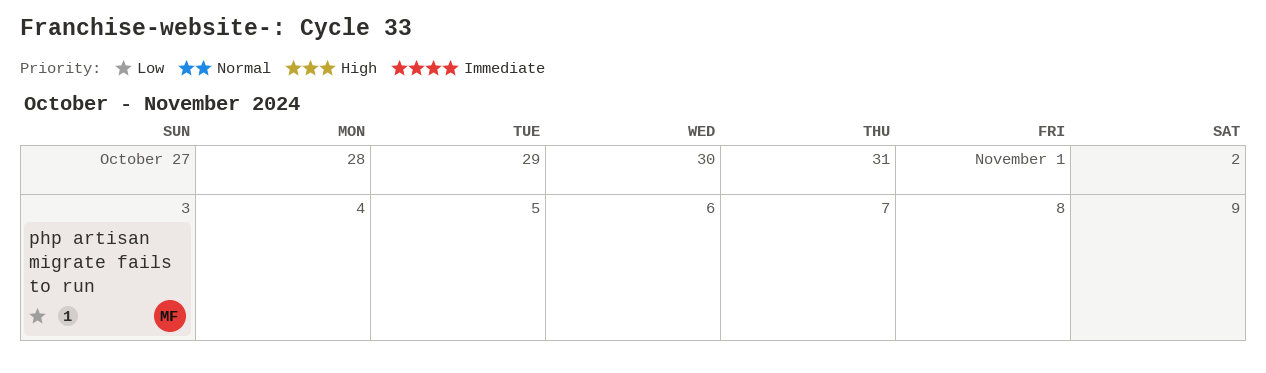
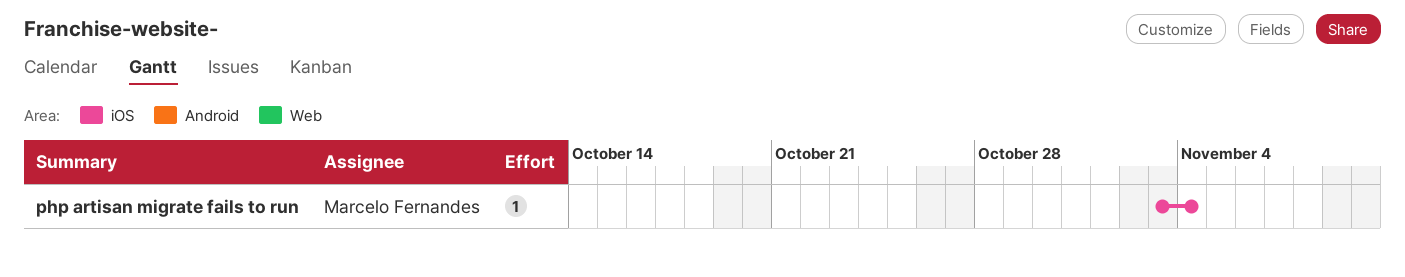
php artisan migrate fails to run, due: Nov 3 -> Nov 4

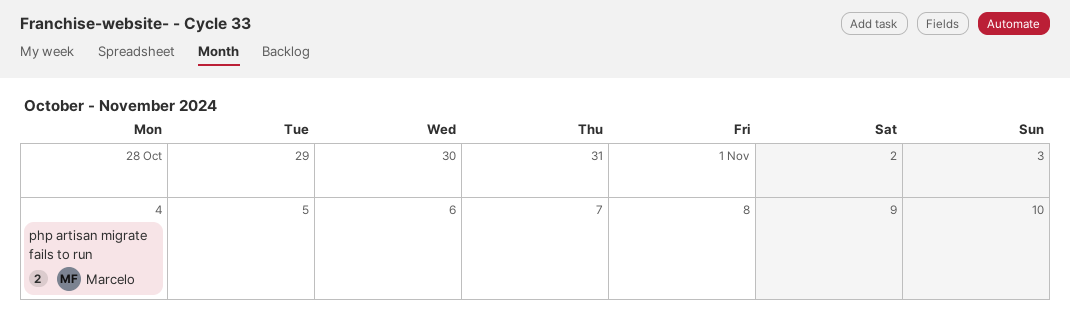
php artisan migrate fails to run, estimate: 1 -> 2

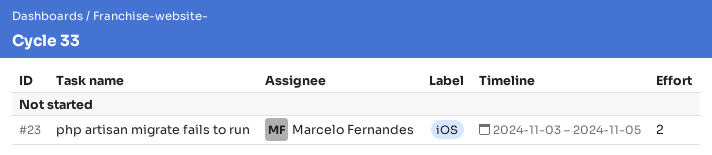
php artisan migrate fails to run, due: Nov 4 -> Nov 5

